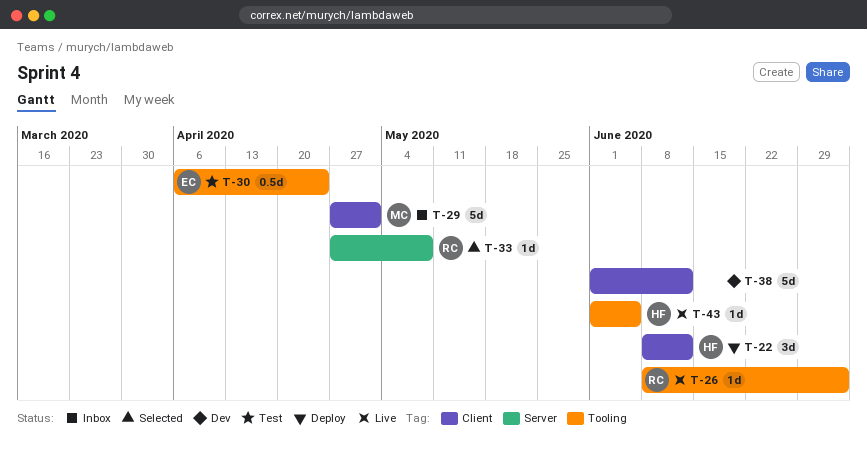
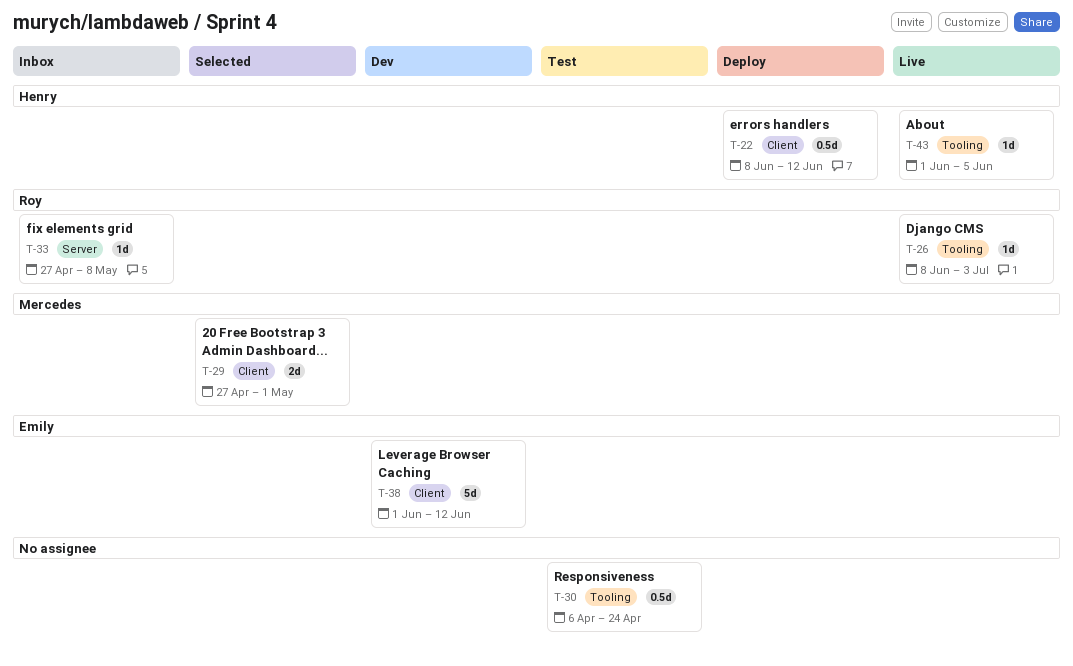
T-22, estimate: 3d -> 0.5d
T-29, status: Inbox -> Selected
T-29, estimate: 5d -> 2d
T-30, owner: Emily -> none
T-33, status: Selected -> Inbox
T-38, owner: none -> Emily

